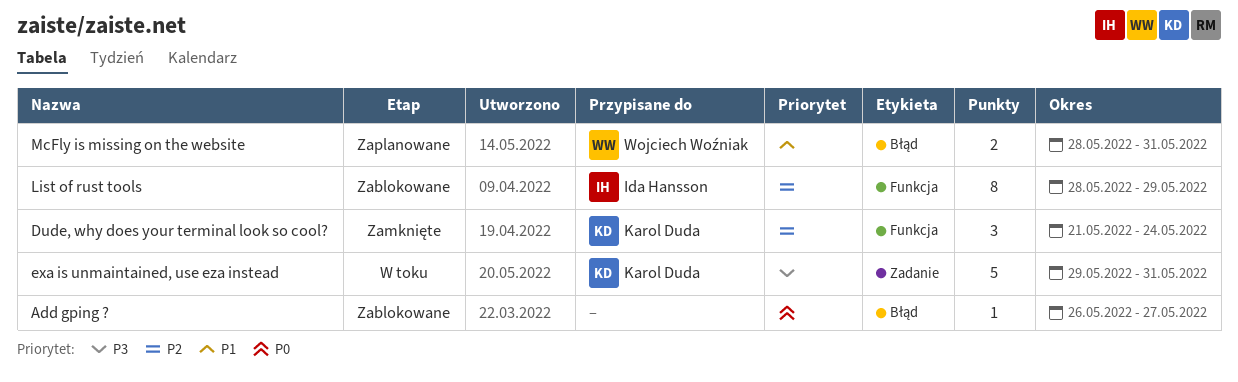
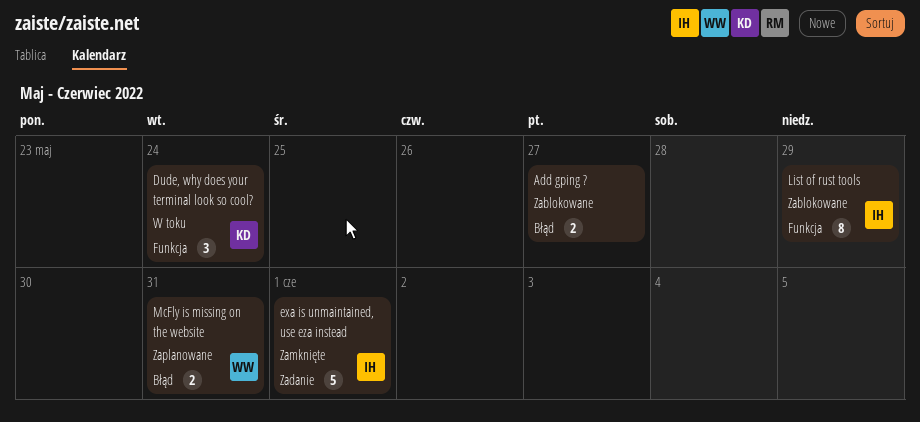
Add gping ?, estimate: 1 -> 2
Dude, why does your terminal look so cool?, status: Zamknięte -> W toku
exa is unmaintained, use eza instead, status: W toku -> Zamknięte
exa is unmaintained, use eza instead, owner: Karol Duda -> Ida Hansson
exa is unmaintained, use eza instead, due: May 31 -> Jun 1

